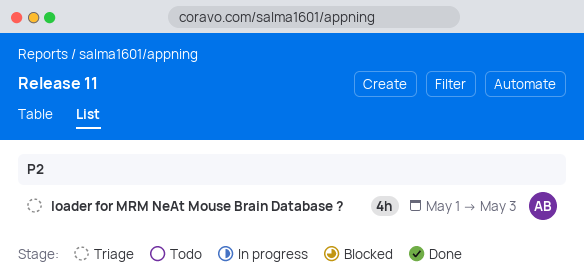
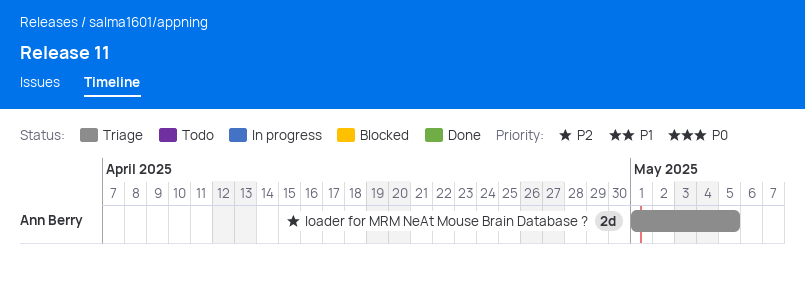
loader for MRM NeAt Mouse Brain Database ?, estimate: 4h -> 2d
loader for MRM NeAt Mouse Brain Database ?, due: May 3 -> May 5

